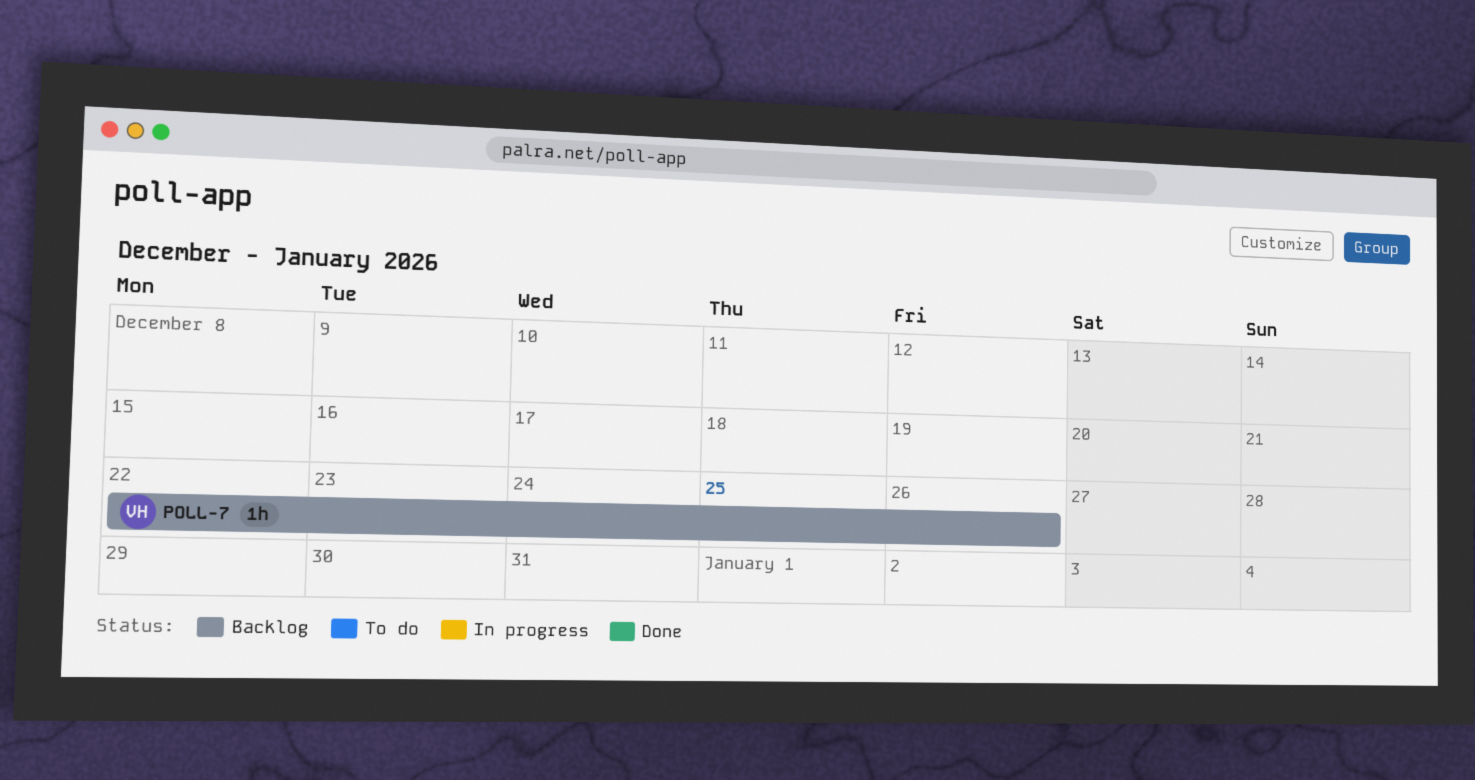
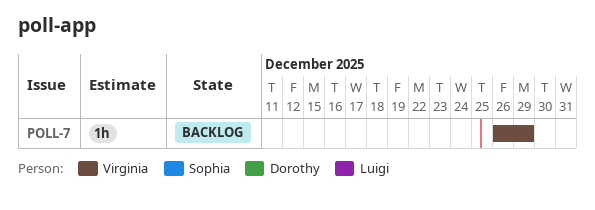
POLL-7, start: Dec 22 -> Dec 26
POLL-7, due: Dec 26 -> Dec 29

